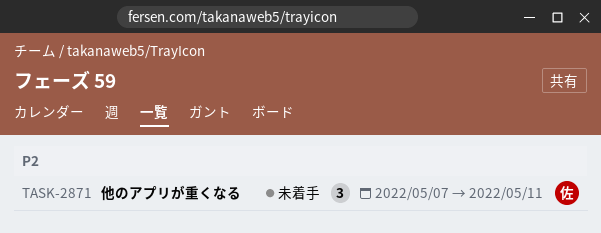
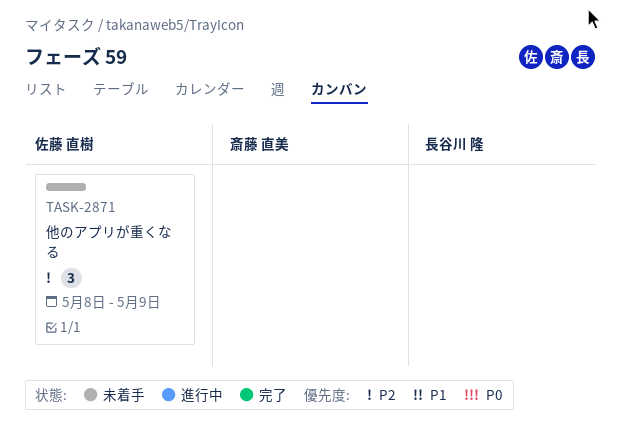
TASK-2871, start: May 7 -> May 8
TASK-2871, due: May 11 -> May 9

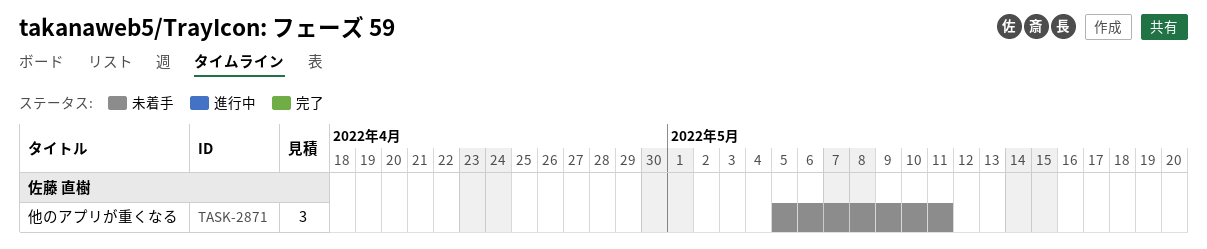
TASK-2871, start: May 8 -> May 5
TASK-2871, due: May 9 -> May 11

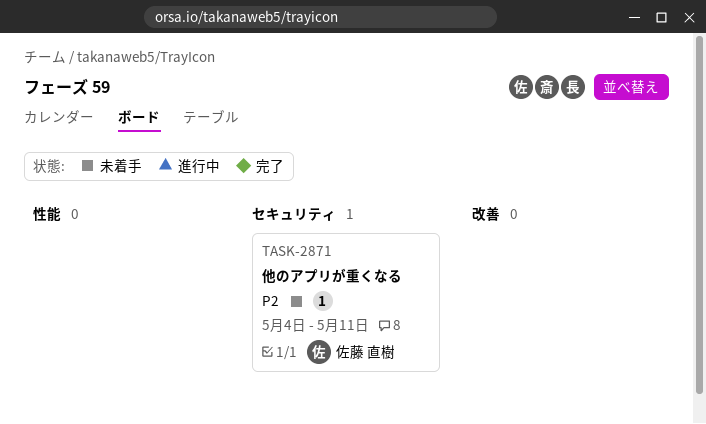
TASK-2871, estimate: 3 -> 1
TASK-2871, start: May 5 -> May 4

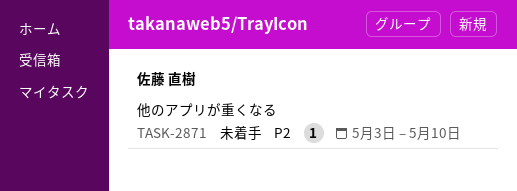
TASK-2871, start: May 4 -> May 3
TASK-2871, due: May 11 -> May 10

